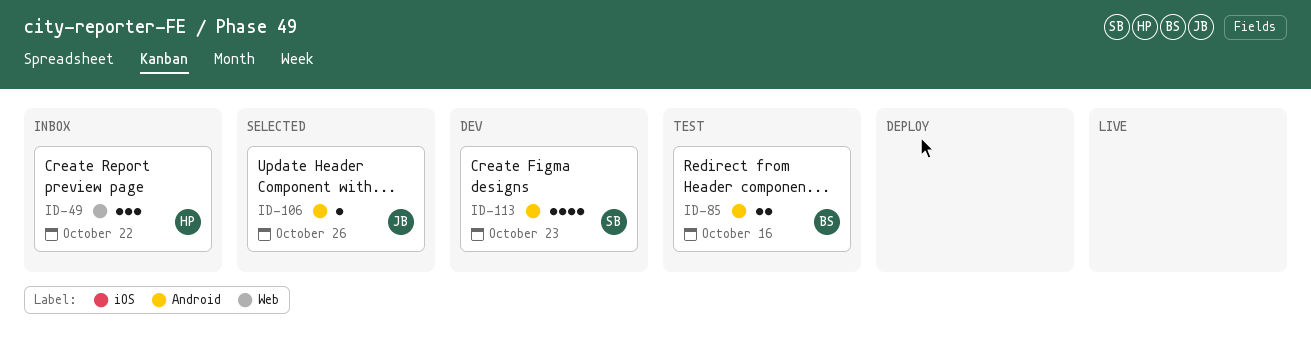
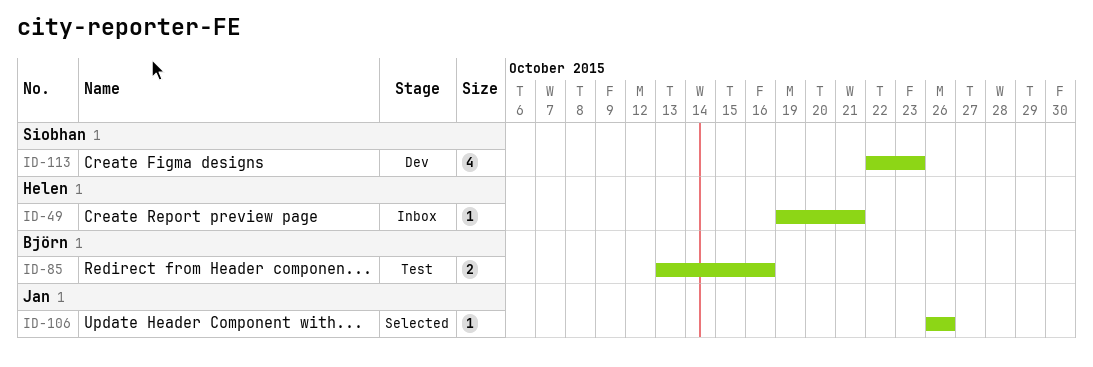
ID-49, estimate: 3 -> 1
ID-49, due: Oct 22 -> Oct 21

